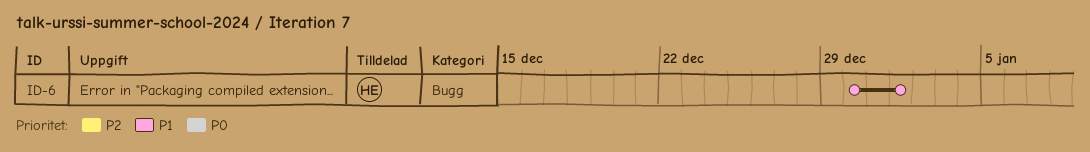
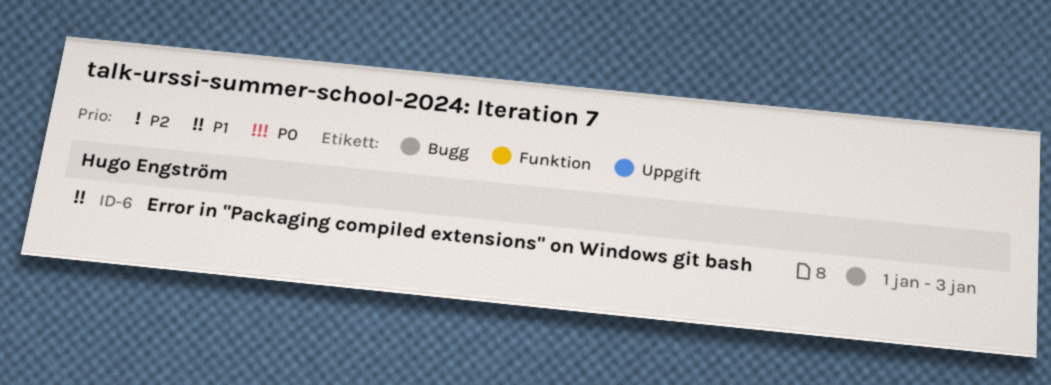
ID-6, start: Dec 30 -> Jan 1
ID-6, due: Jan 1 -> Jan 3

